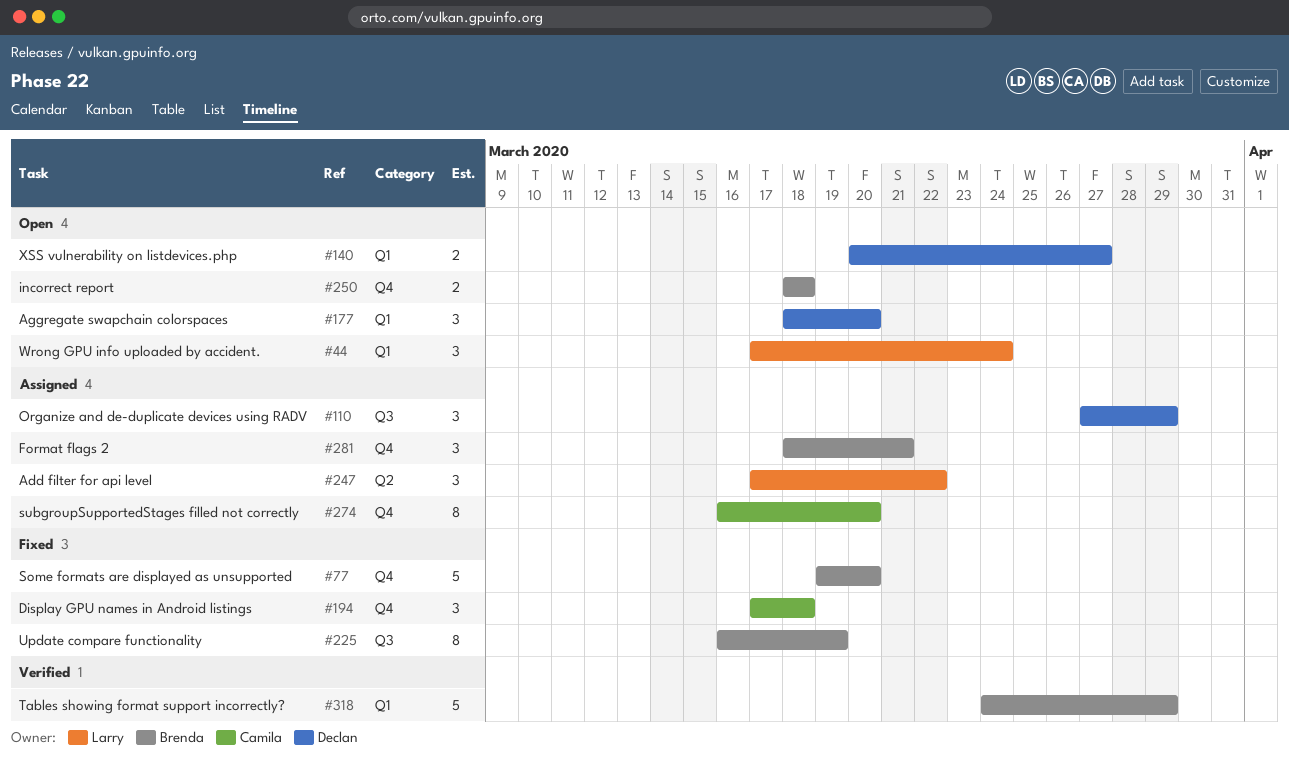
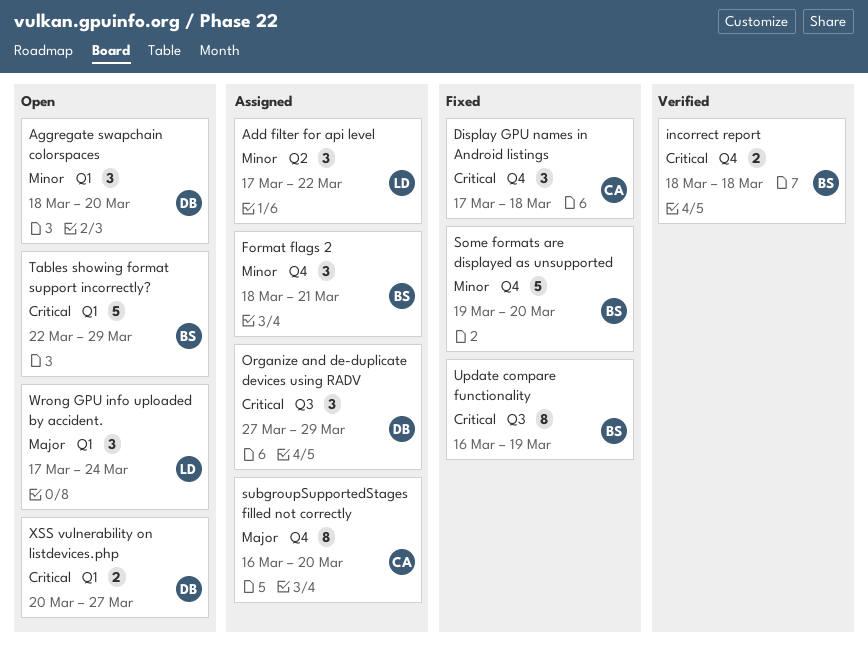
incorrect report, status: Open -> Verified
Tables showing format support incorrectly?, status: Verified -> Open
Tables showing format support incorrectly?, start: Mar 24 -> Mar 22

